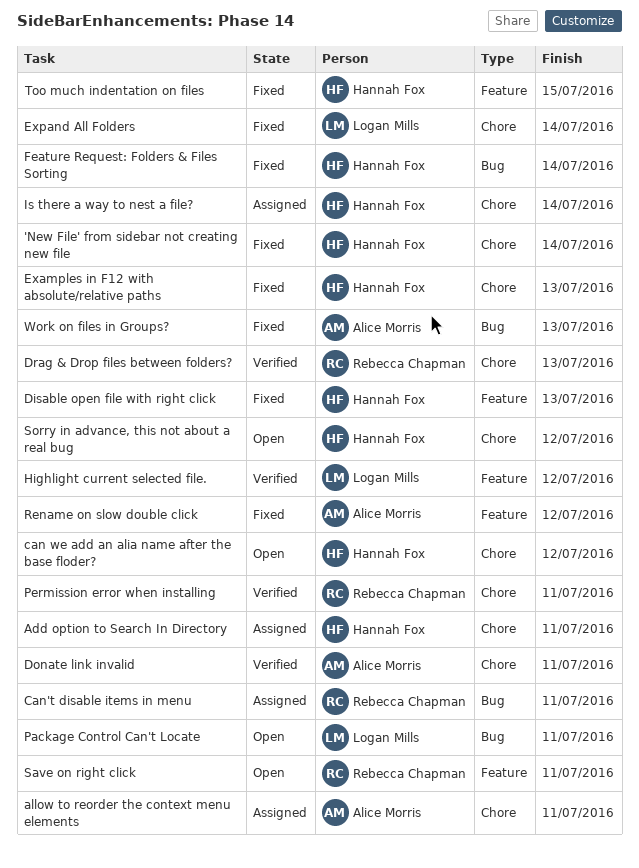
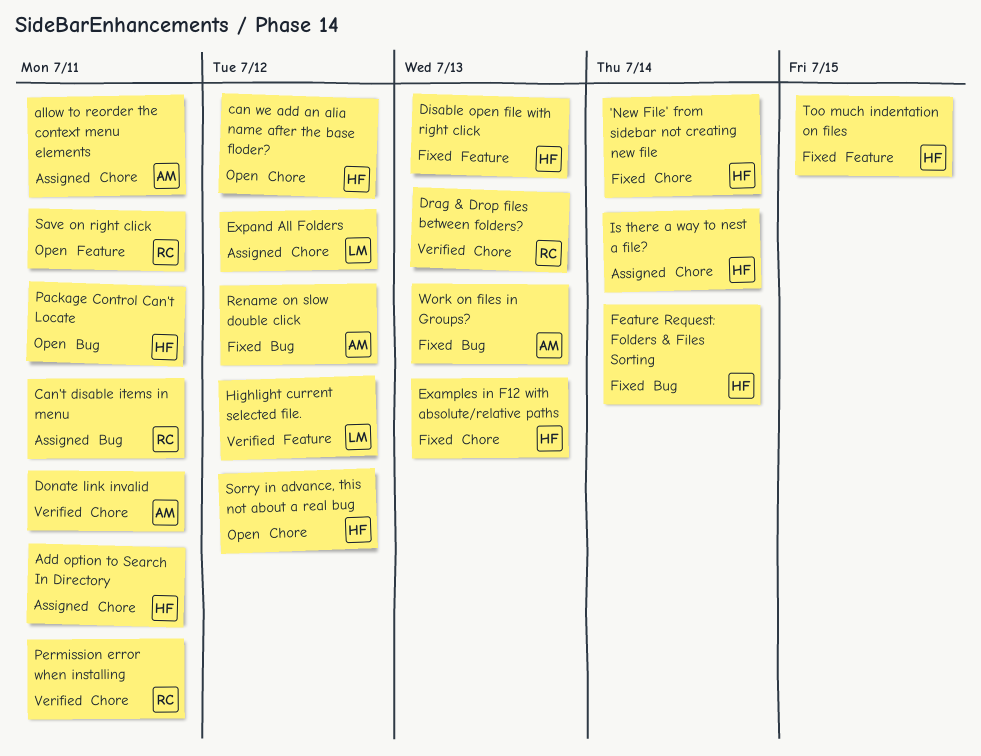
Expand All Folders, status: Fixed -> Assigned
Expand All Folders, due: Jul 14 -> Jul 12
Package Control Can't Locate, owner: Logan Mills -> Hannah Fox
Rename on slow double click, label: Feature -> Bug

